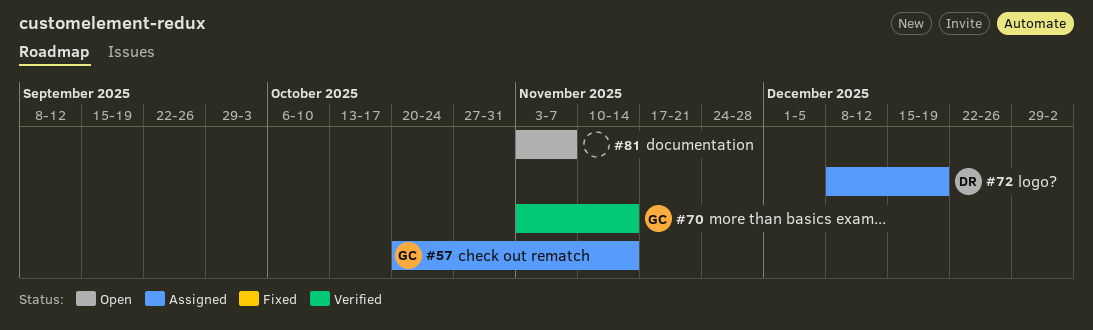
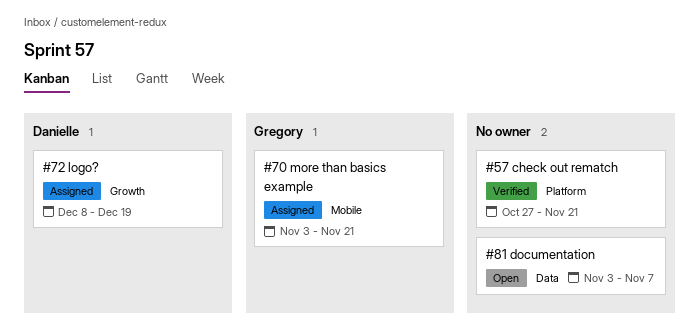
#57, status: Assigned -> Verified
#57, owner: Gregory -> none
#57, start: Oct 20 -> Oct 27
#57, due: Nov 14 -> Nov 21
#70, status: Verified -> Assigned
#70, due: Nov 14 -> Nov 21

